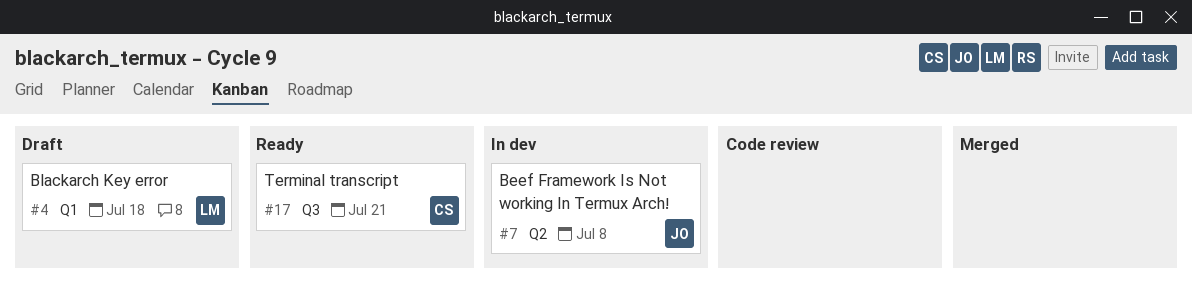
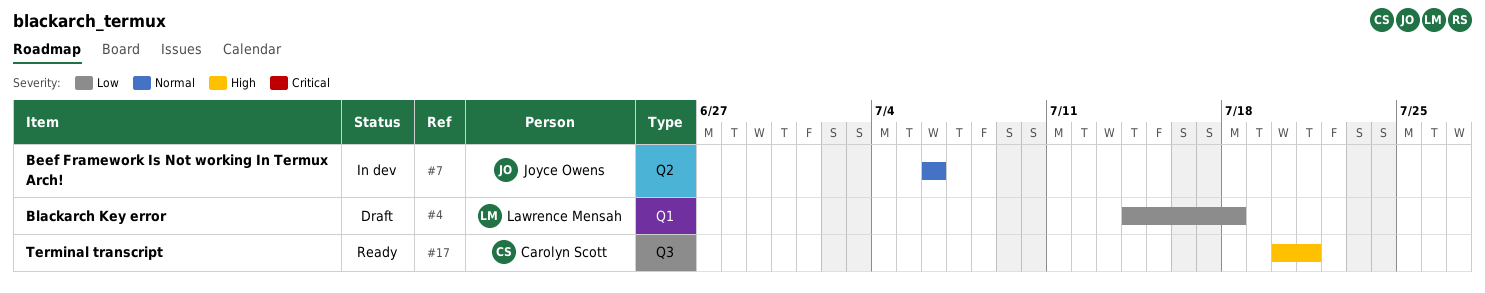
#7, due: Jul 8 -> Jul 6

